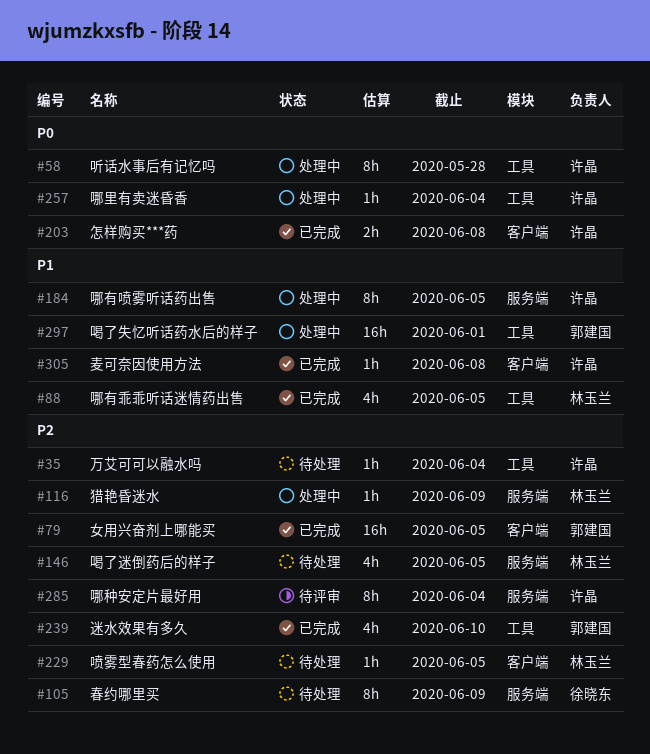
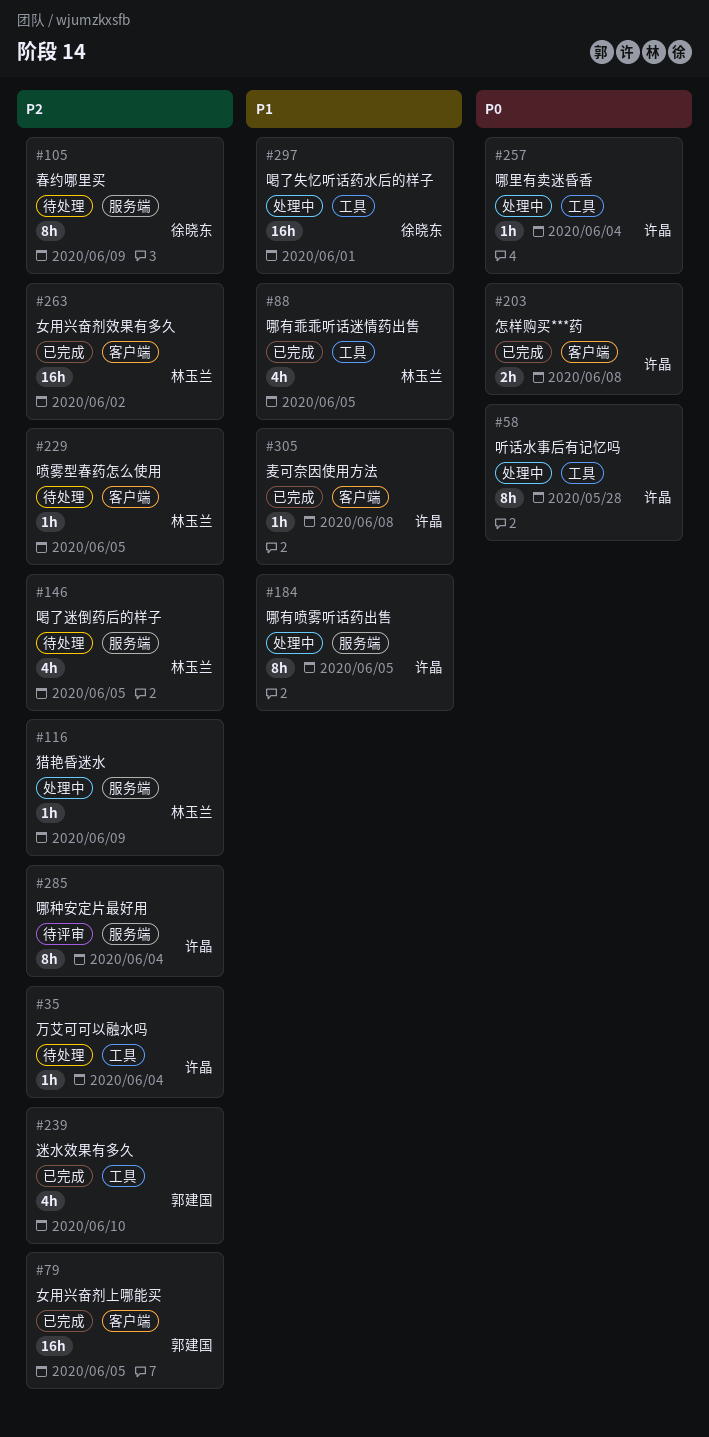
#263: none -> present
#297, owner: 郭建国 -> 徐晓东

